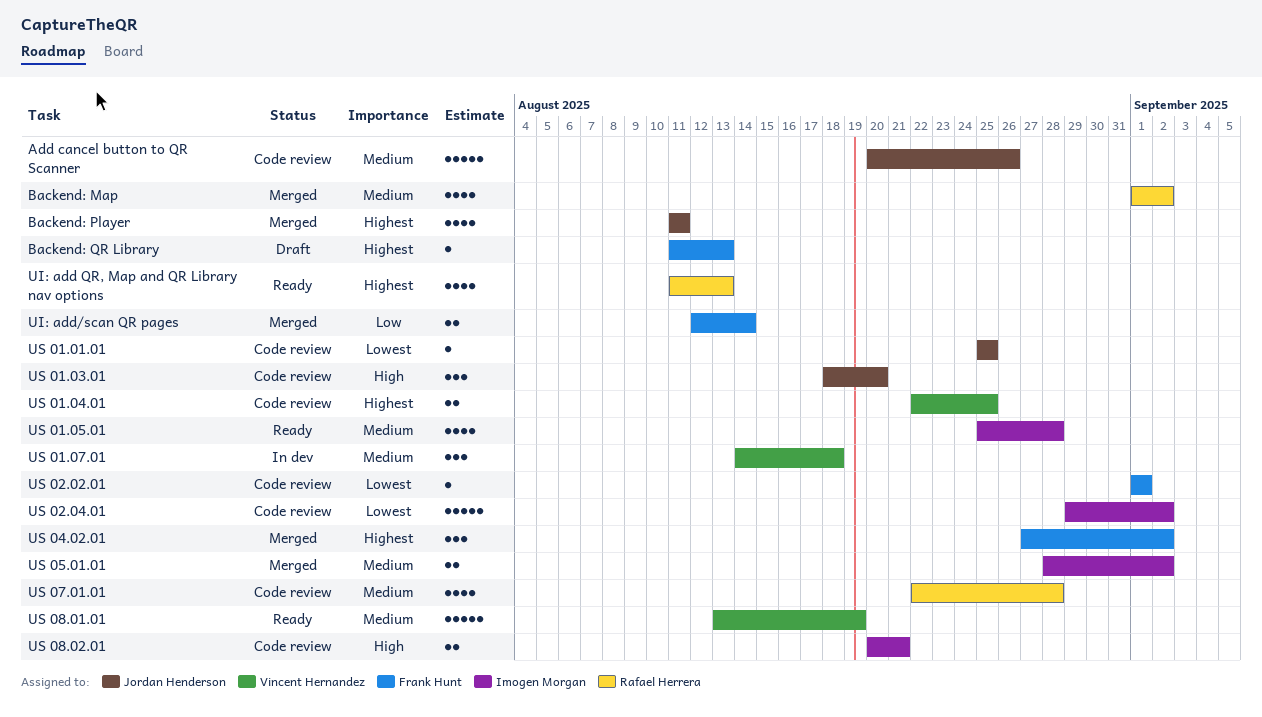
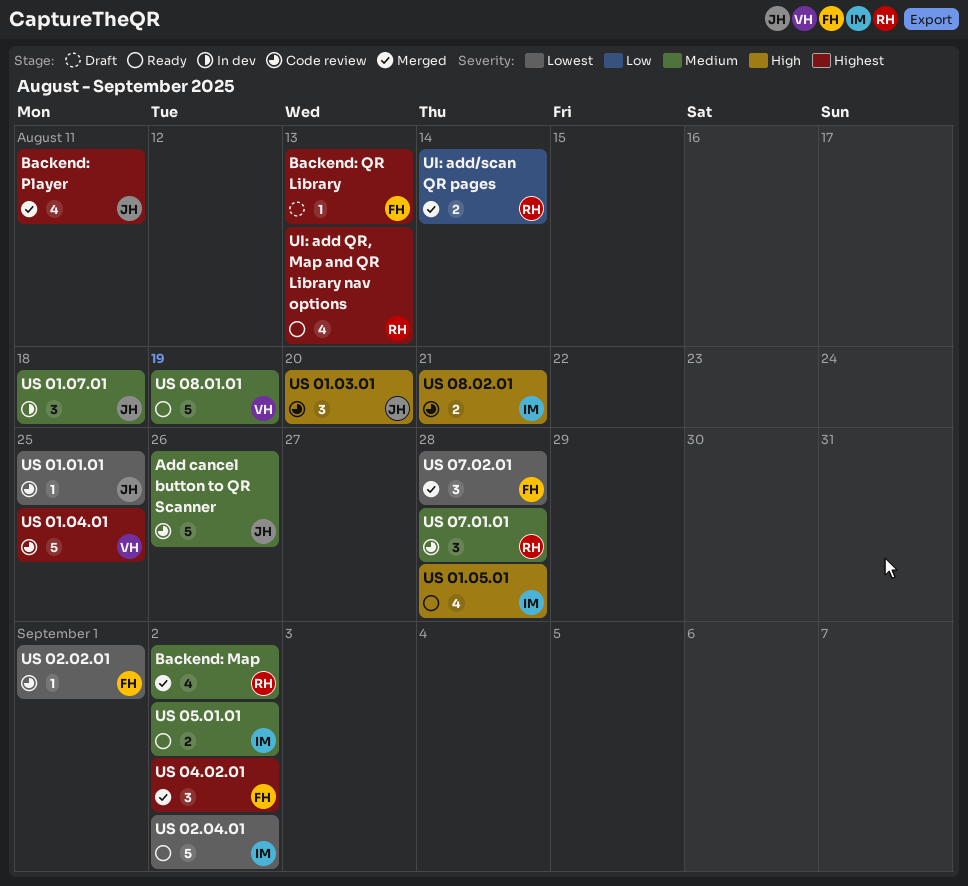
UI: add/scan QR pages, owner: Frank Hunt -> Rafael Herrera
US 01.04.01, estimate: 2 -> 5
US 01.05.01, priority: Medium -> High
US 01.07.01, owner: Vincent Hernandez -> Jordan Henderson
US 02.04.01, status: Code review -> Ready
US 05.01.01, status: Merged -> Ready
US 07.01.01, estimate: 4 -> 3
US 07.02.01: none -> present

